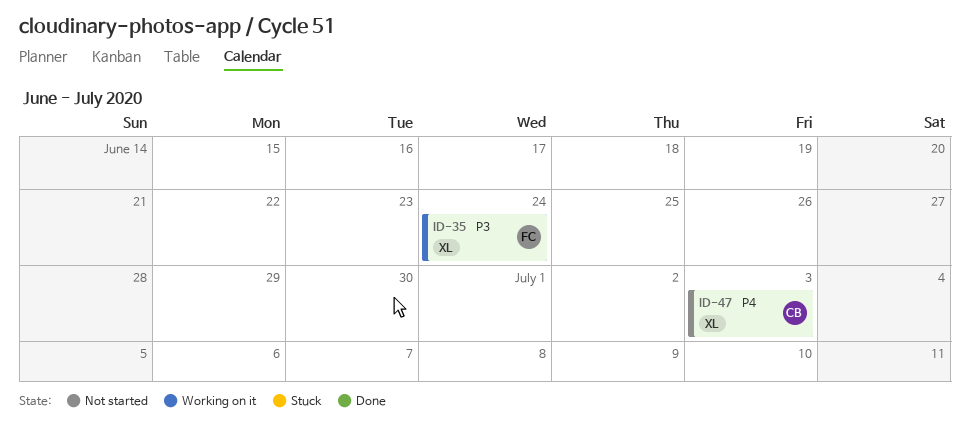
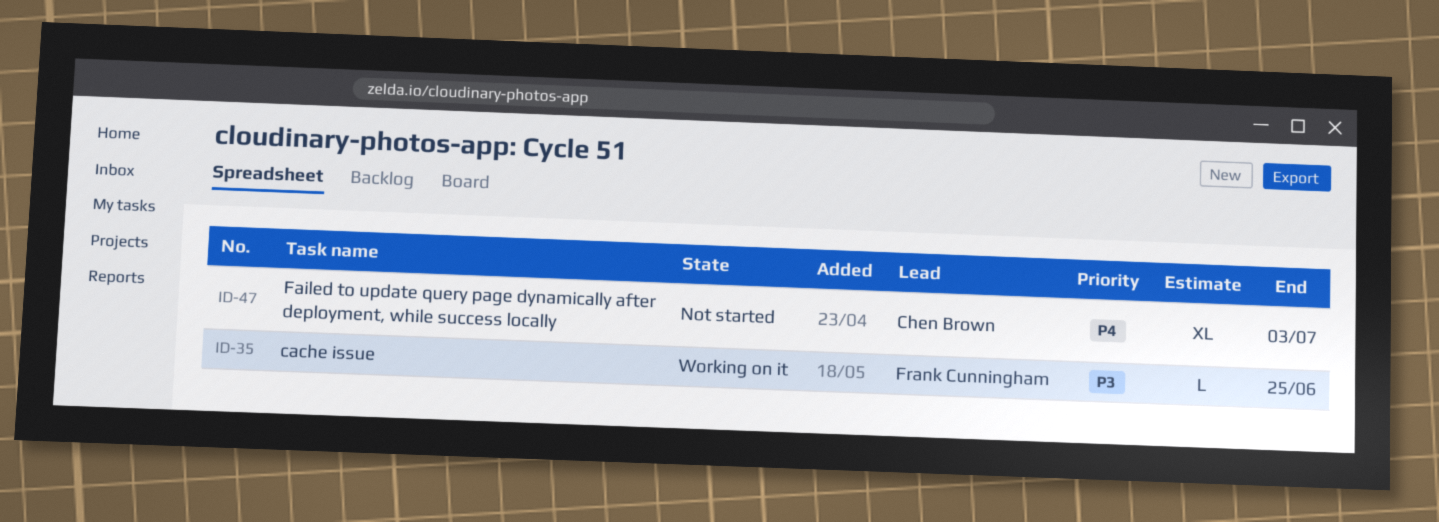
ID-35, estimate: XL -> L
ID-35, due: Jun 24 -> Jun 25

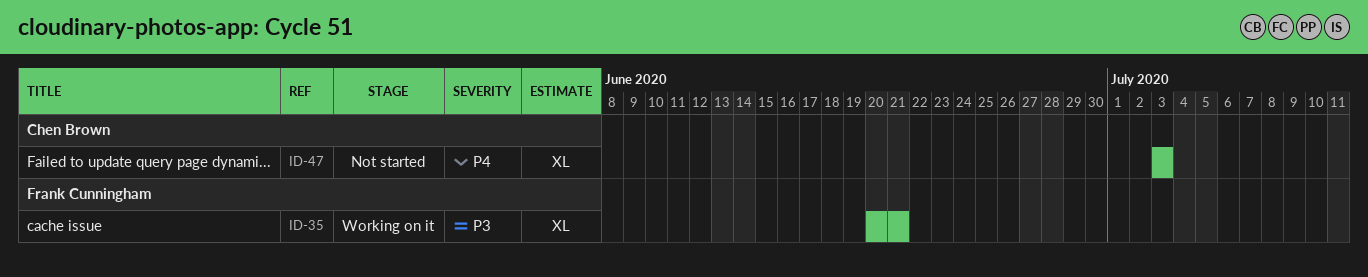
ID-35, estimate: L -> XL
ID-35, due: Jun 25 -> Jun 21

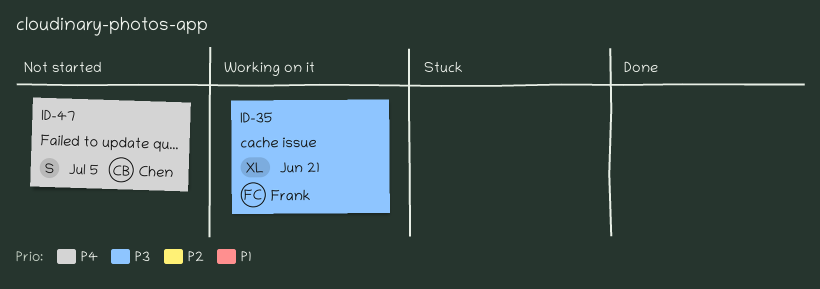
ID-47, estimate: XL -> S
ID-47, due: Jul 3 -> Jul 5

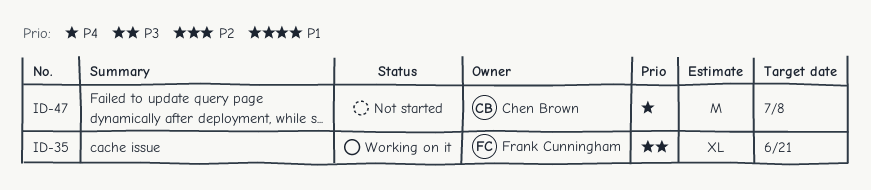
ID-47, estimate: S -> M
ID-47, due: Jul 5 -> Jul 8

